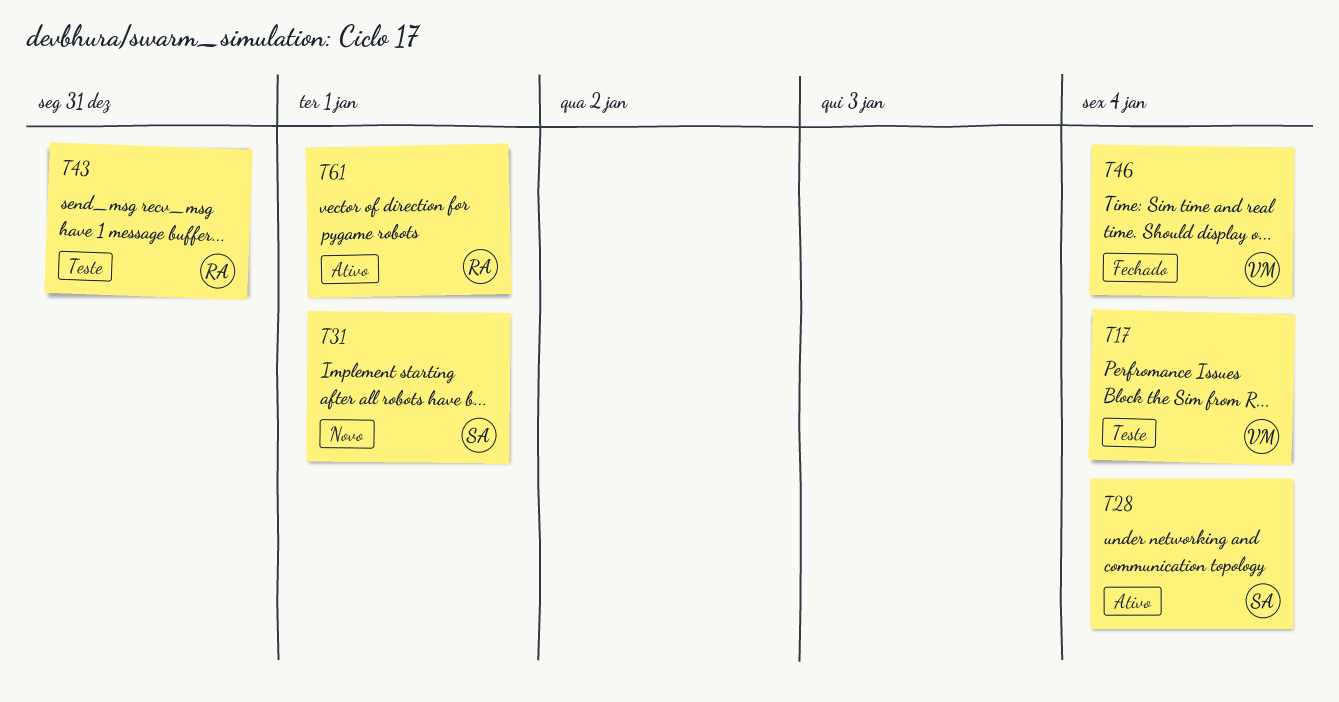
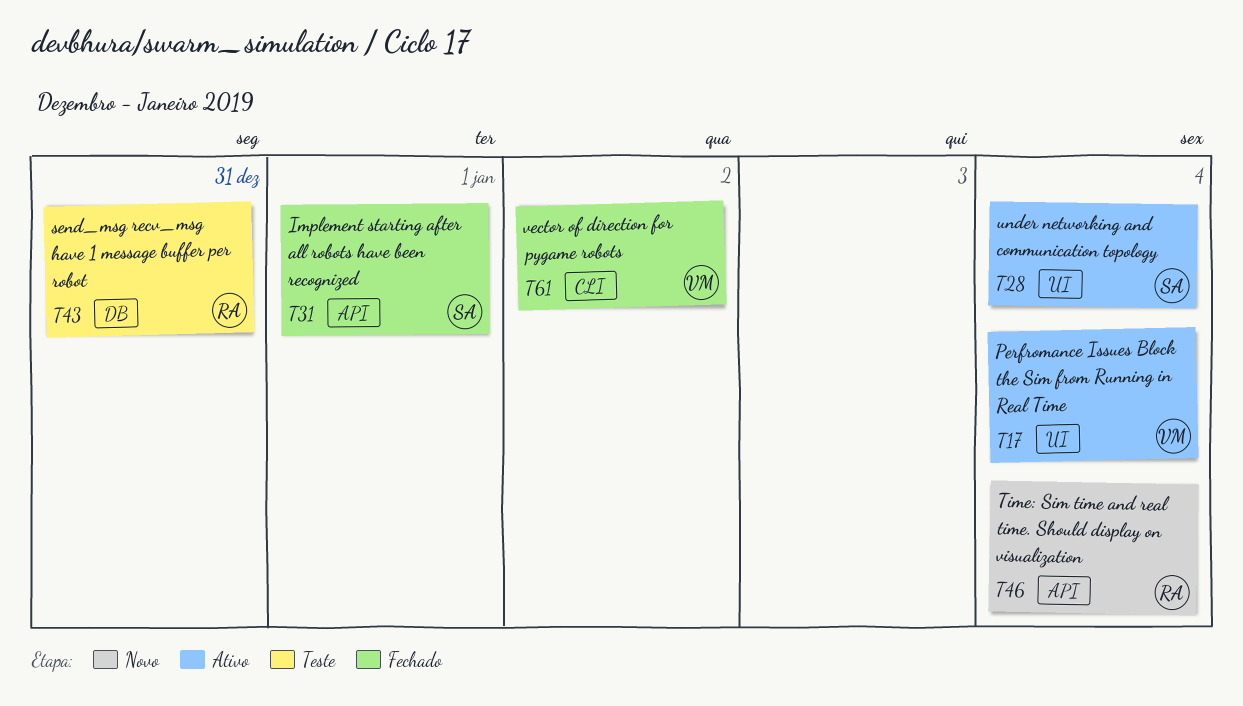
T17, status: Teste -> Ativo
T31, status: Novo -> Fechado
T46, status: Fechado -> Novo
T46, owner: VM -> RA
T61, status: Ativo -> Fechado
T61, owner: RA -> VM
T61, due: Jan 1 -> Jan 2

